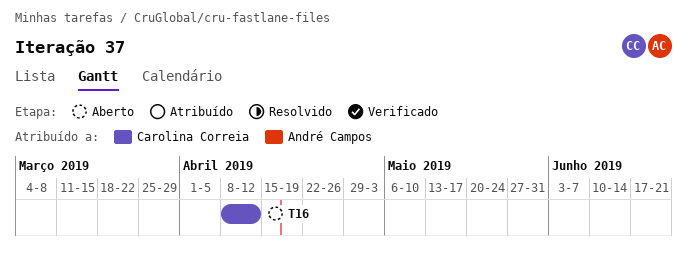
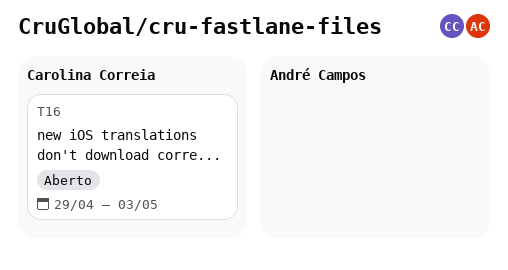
T16, start: Apr 8 -> Apr 29
T16, due: Apr 12 -> May 3

